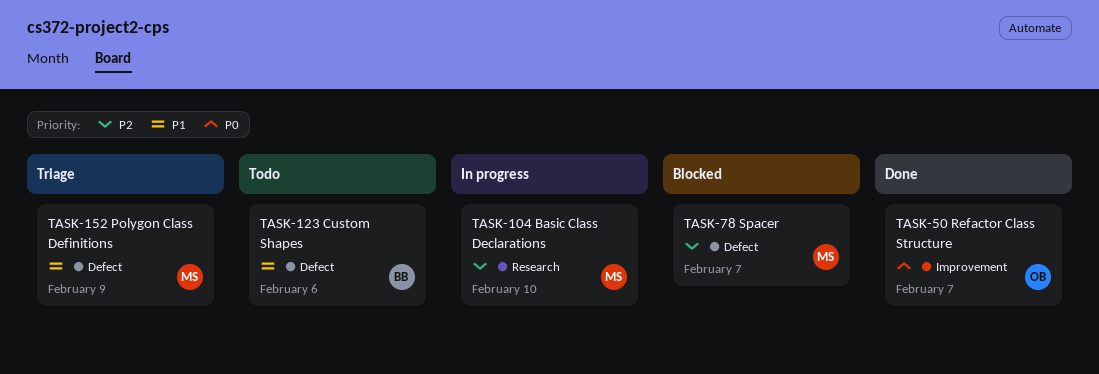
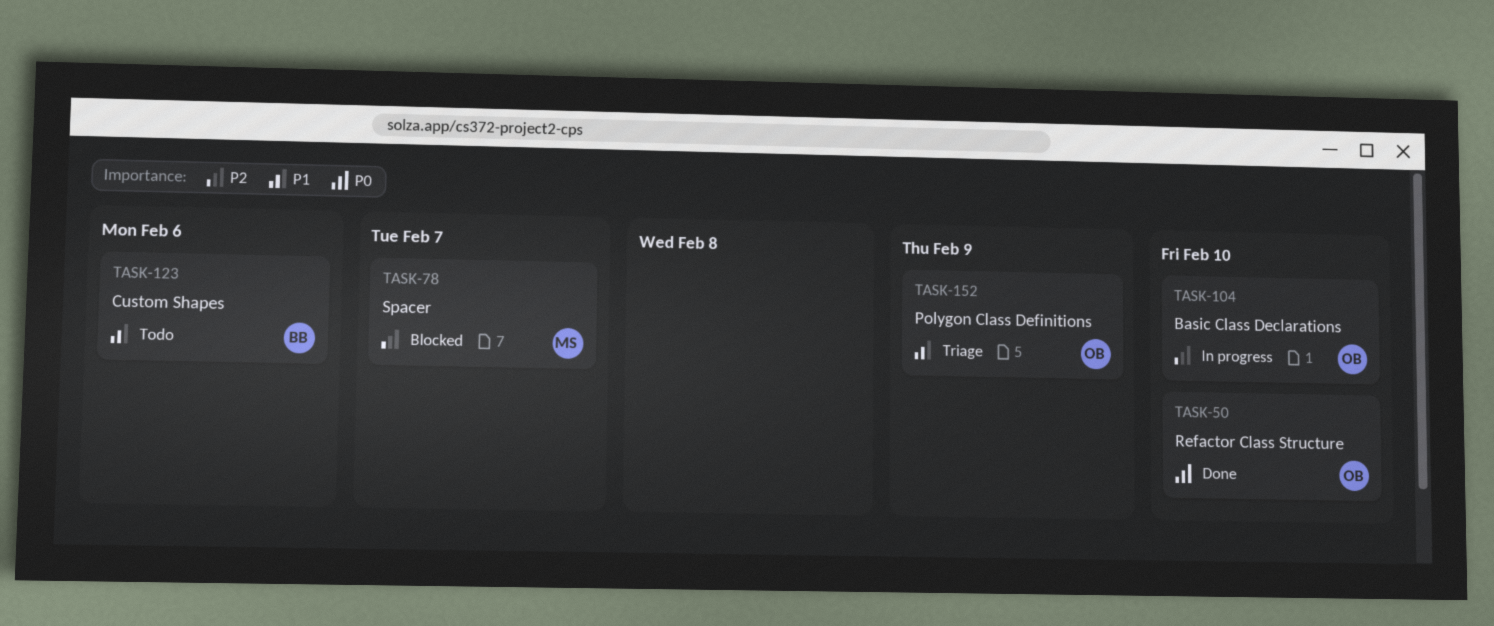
TASK-50, due: Feb 7 -> Feb 10
TASK-104, owner: MS -> OB
TASK-152, owner: MS -> OB

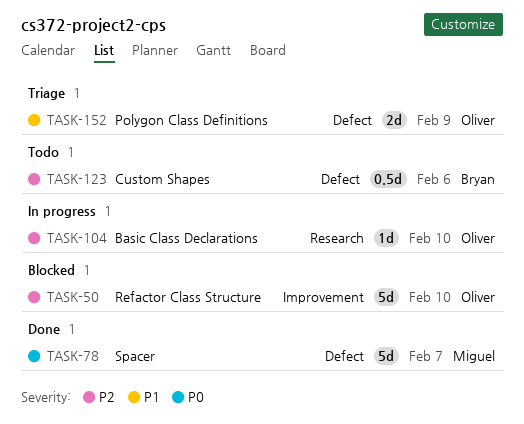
TASK-50, status: Done -> Blocked
TASK-50, priority: P0 -> P2
TASK-78, status: Blocked -> Done
TASK-78, priority: P2 -> P0
TASK-123, priority: P1 -> P2

